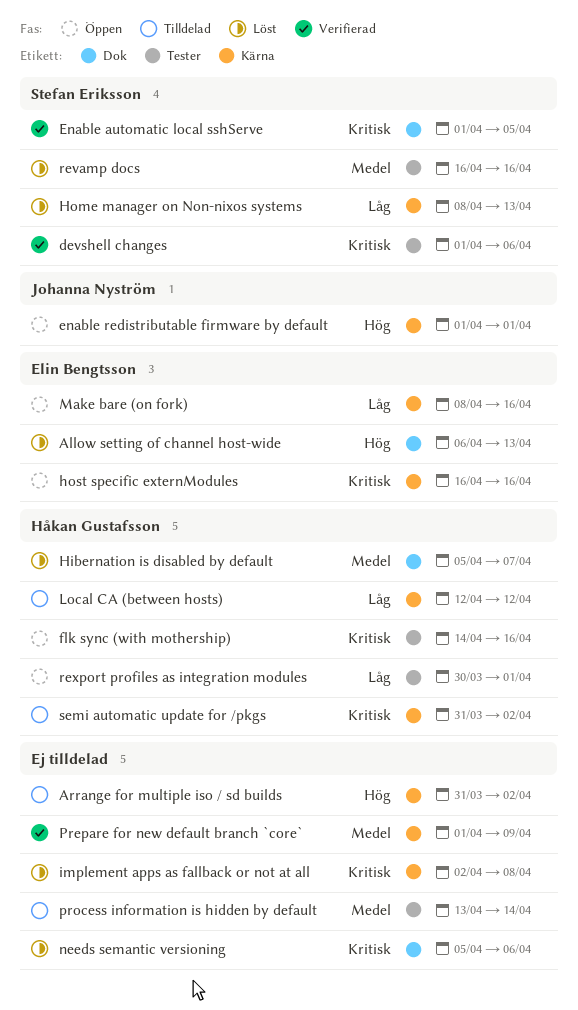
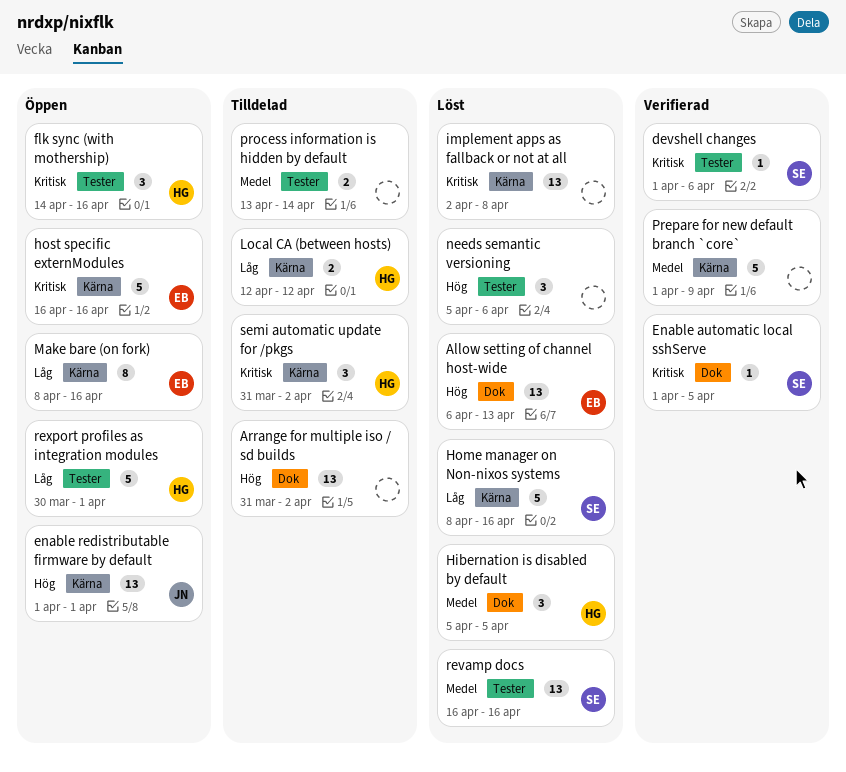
Arrange for multiple iso / sd builds, label: Kärna -> Dok
Hibernation is disabled by default, due: Apr 7 -> Apr 5
Home manager on Non-nixos systems, due: Apr 13 -> Apr 16
needs semantic versioning, priority: Kritisk -> Hög
needs semantic versioning, label: Dok -> Tester

